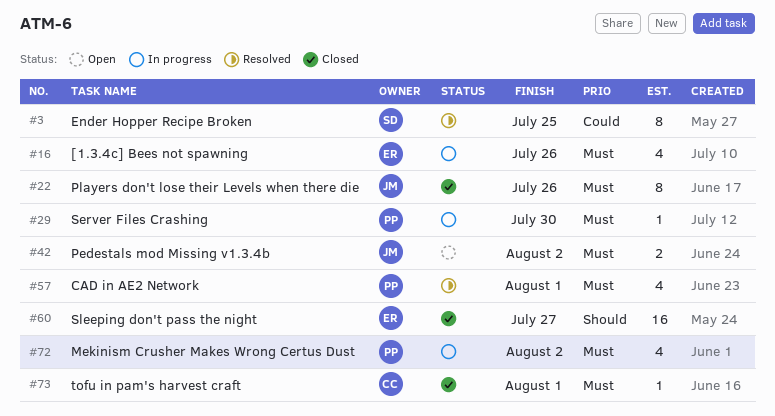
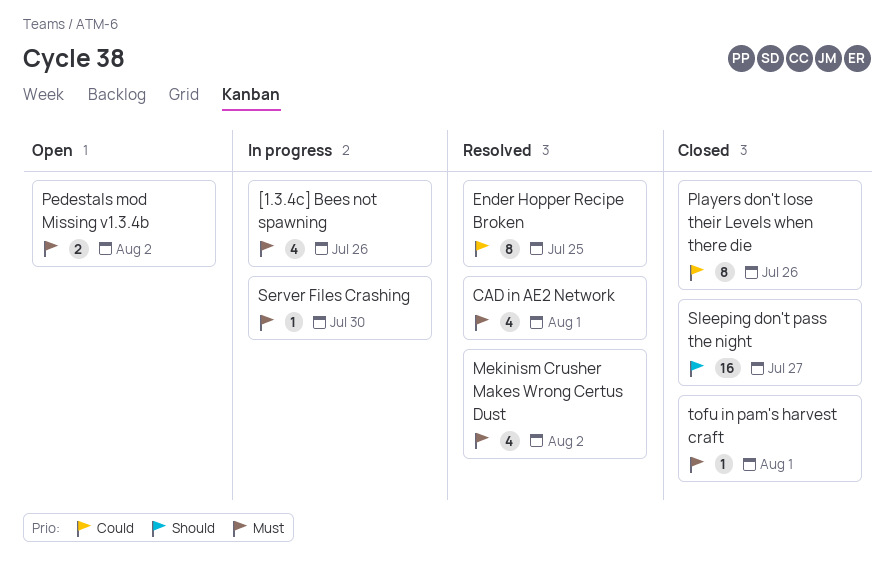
Mekinism Crusher Makes Wrong Certus Dust, status: In progress -> Resolved
Players don't lose their Levels when there die, priority: Must -> Could

